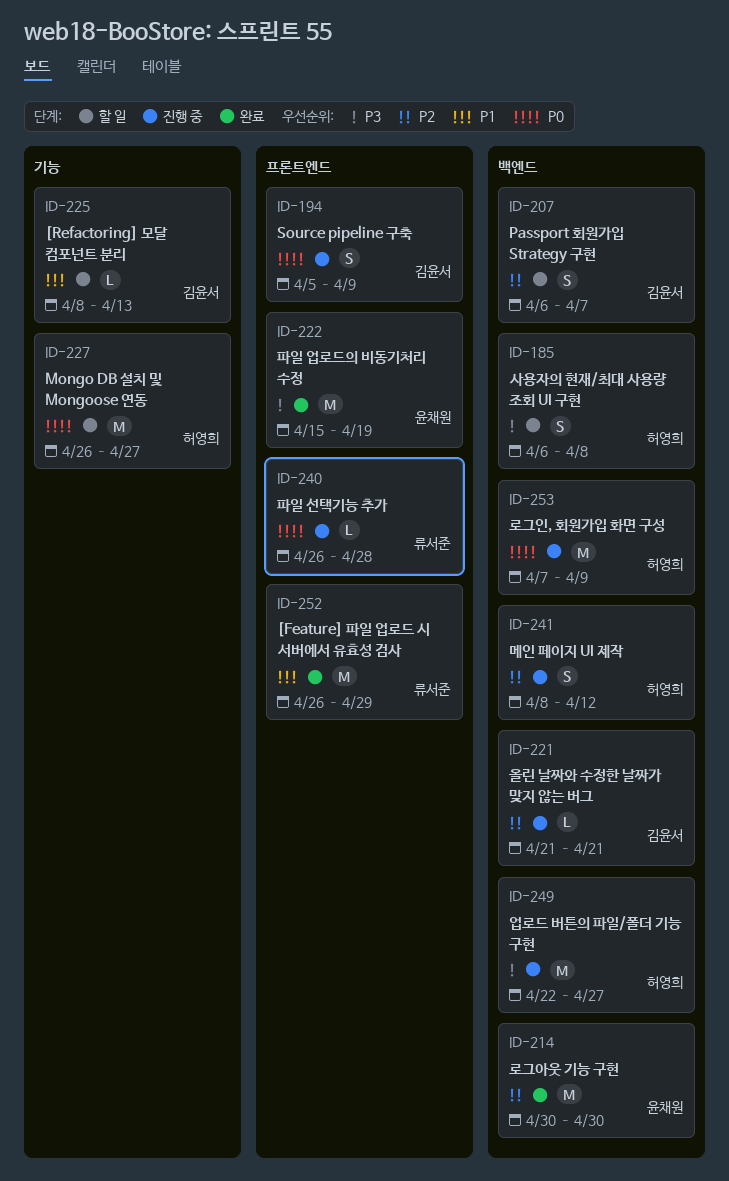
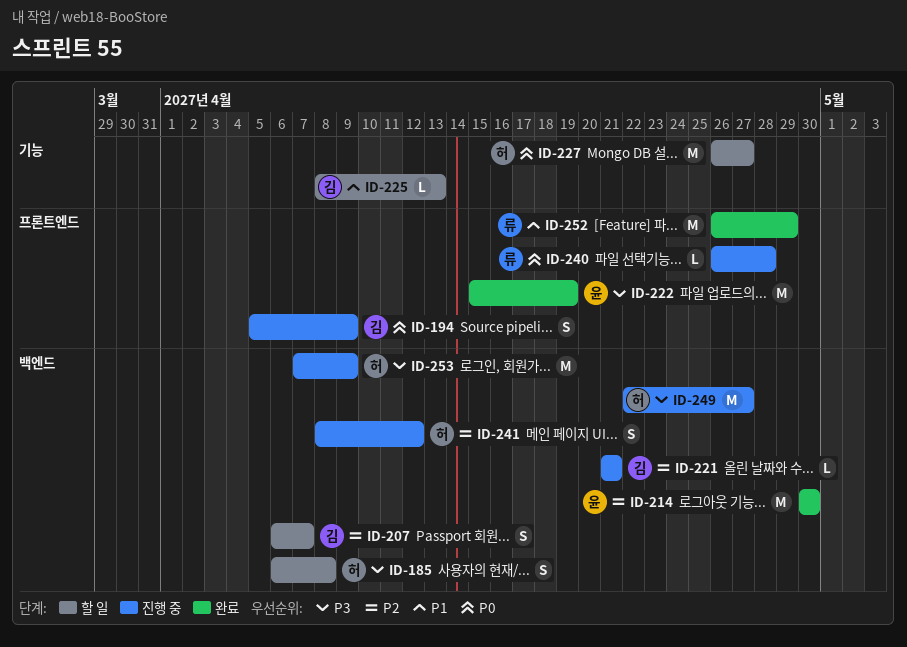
ID-253, priority: P0 -> P3

